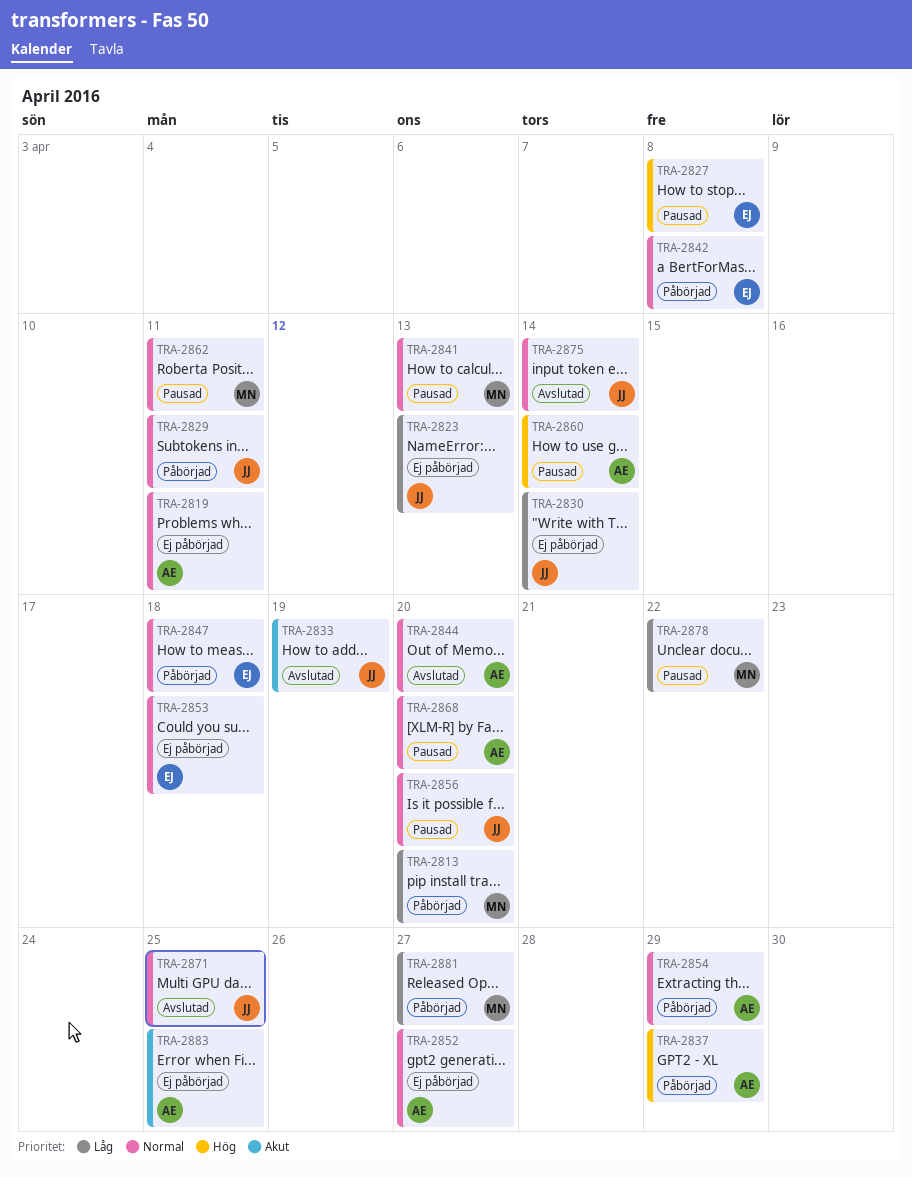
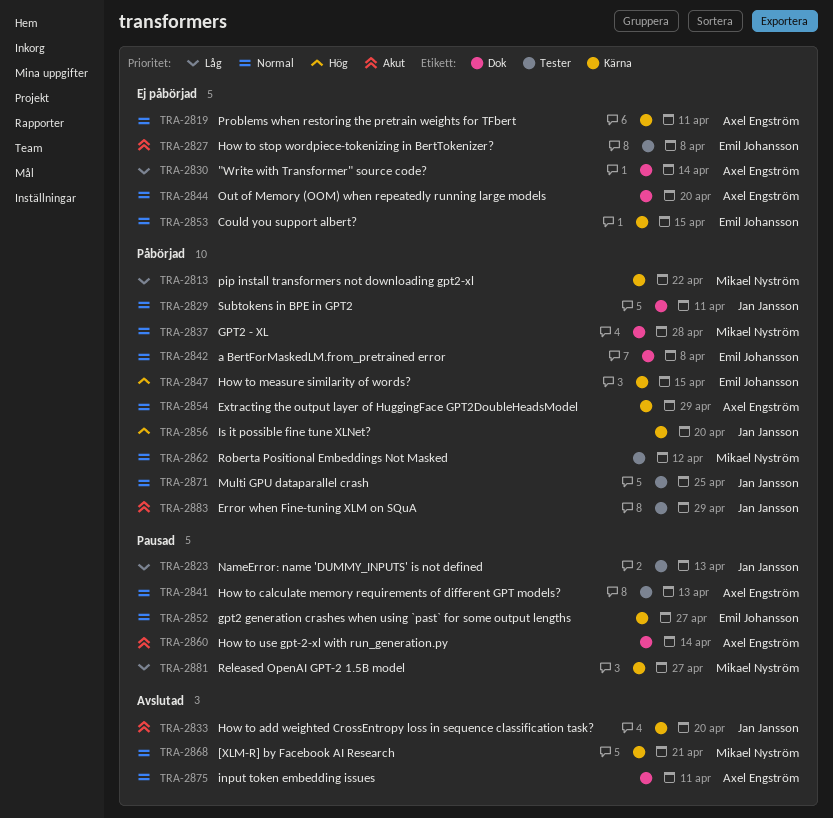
TRA-2813, due: Apr 20 -> Apr 22
TRA-2823, status: Ej påbörjad -> Pausad
TRA-2827, status: Pausad -> Ej påbörjad
TRA-2827, priority: Hög -> Akut
TRA-2830, owner: Jan Jansson -> Axel Engström
TRA-2833, due: Apr 19 -> Apr 20
TRA-2837, owner: Axel Engström -> Mikael Nyström
TRA-2837, priority: Hög -> Normal
TRA-2837, due: Apr 29 -> Apr 28
TRA-2841, owner: Mikael Nyström -> Axel Engström
TRA-2844, status: Avslutad -> Ej påbörjad
TRA-2847, priority: Normal -> Hög
TRA-2847, due: Apr 18 -> Apr 15
TRA-2852, status: Ej påbörjad -> Pausad
TRA-2852, owner: Axel Engström -> Emil Johansson
TRA-2853, due: Apr 18 -> Apr 15
TRA-2856, status: Pausad -> Påbörjad
TRA-2856, priority: Normal -> Hög
TRA-2860, priority: Hög -> Akut
TRA-2862, status: Pausad -> Påbörjad
TRA-2862, due: Apr 11 -> Apr 12
TRA-2868, status: Pausad -> Avslutad
TRA-2868, owner: Axel Engström -> Mikael Nyström
TRA-2868, due: Apr 20 -> Apr 21
TRA-2871, status: Avslutad -> Påbörjad
TRA-2875, owner: Jan Jansson -> Axel Engström
TRA-2875, due: Apr 14 -> Apr 11
TRA-2878: present -> none
TRA-2881, status: Påbörjad -> Pausad
TRA-2883, status: Ej påbörjad -> Påbörjad
TRA-2883, owner: Axel Engström -> Jan Jansson
TRA-2883, due: Apr 25 -> Apr 29

